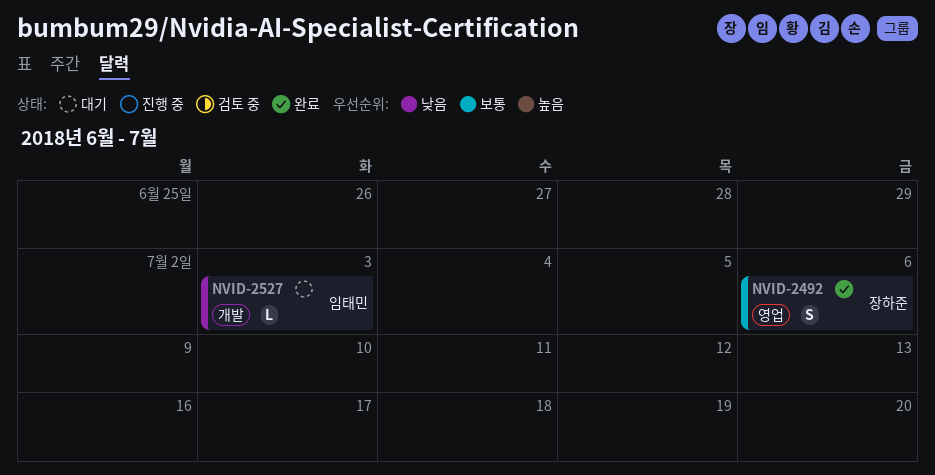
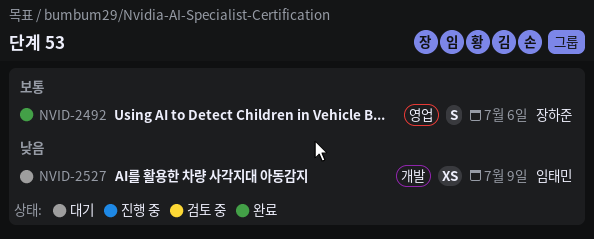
NVID-2527, estimate: L -> XS
NVID-2527, due: Jul 3 -> Jul 9

